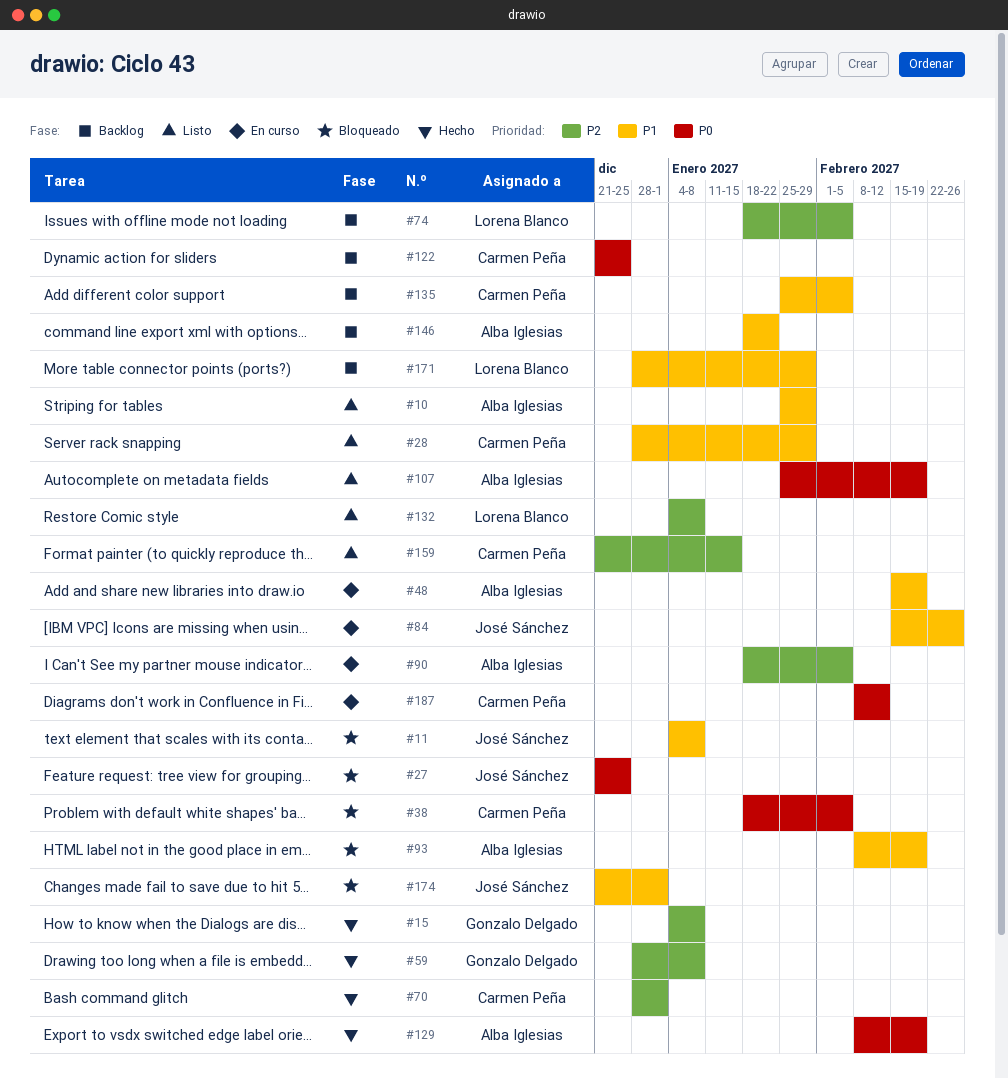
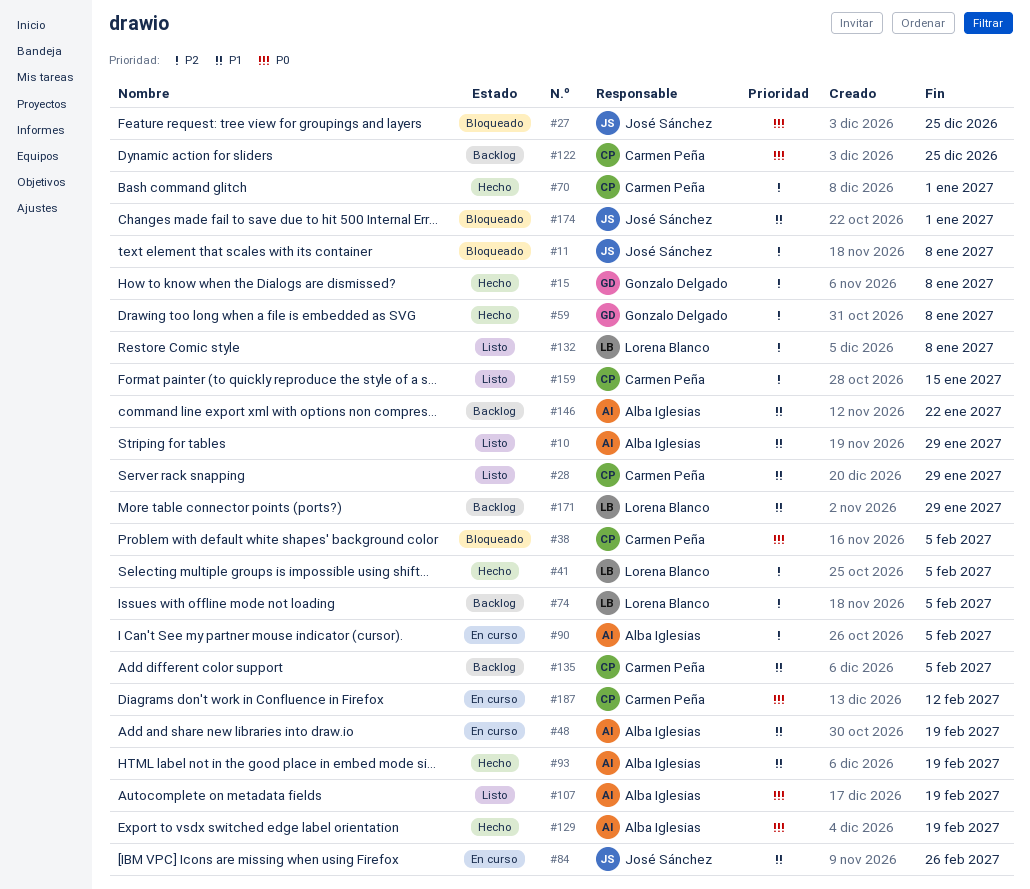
#11, priority: P1 -> P2
#41: none -> present
#93, status: Bloqueado -> Hecho

